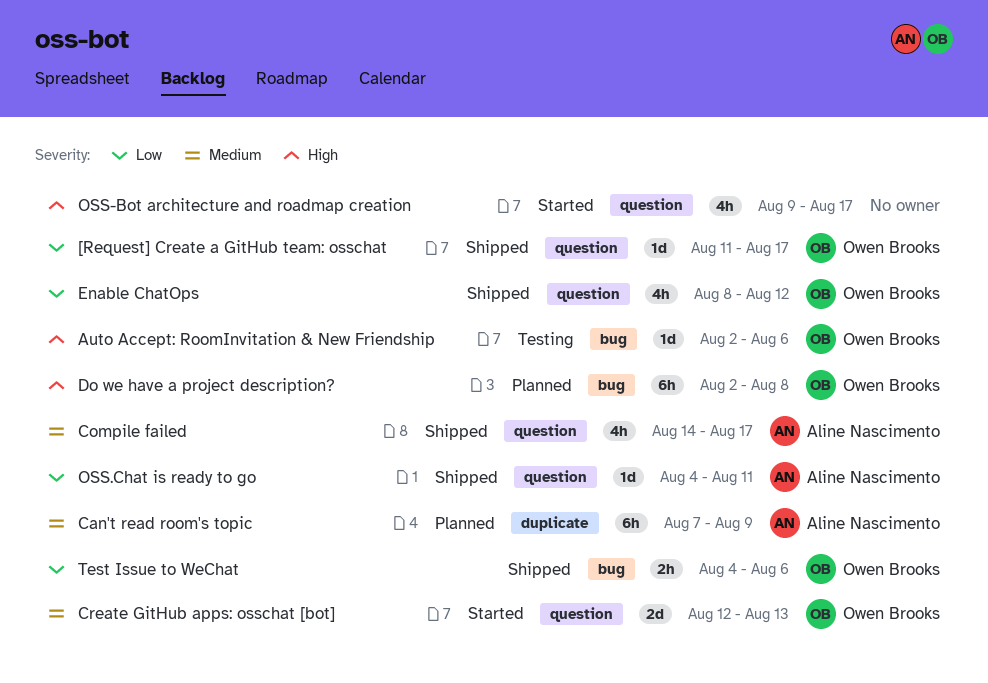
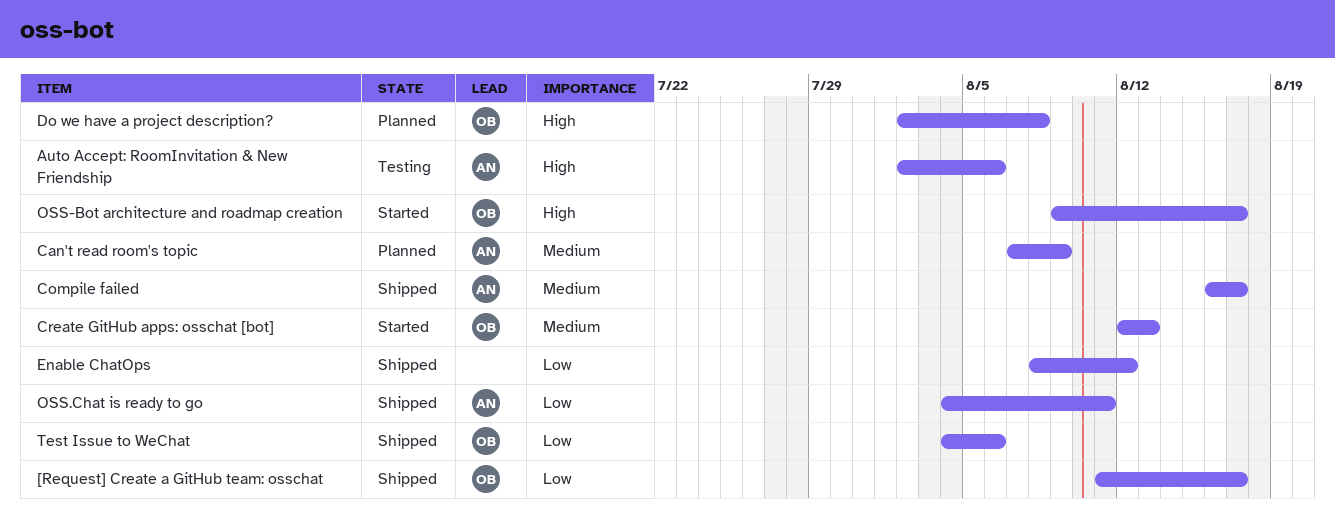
Auto Accept: RoomInvitation & New Friendship, owner: Owen Brooks -> Aline Nascimento
Compile failed, start: Aug 14 -> Aug 16
Enable ChatOps, owner: Owen Brooks -> none
OSS-Bot architecture and roadmap creation, owner: none -> Owen Brooks

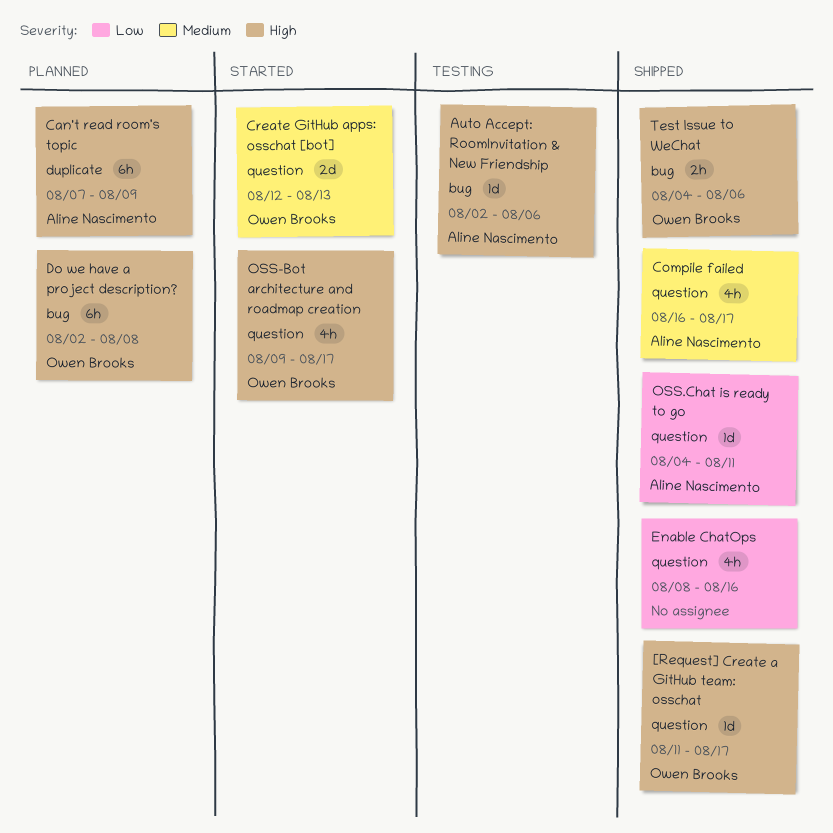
[Request] Create a GitHub team: osschat, priority: Low -> High
Can't read room's topic, priority: Medium -> High
Enable ChatOps, due: Aug 12 -> Aug 16
Test Issue to WeChat, priority: Low -> High

